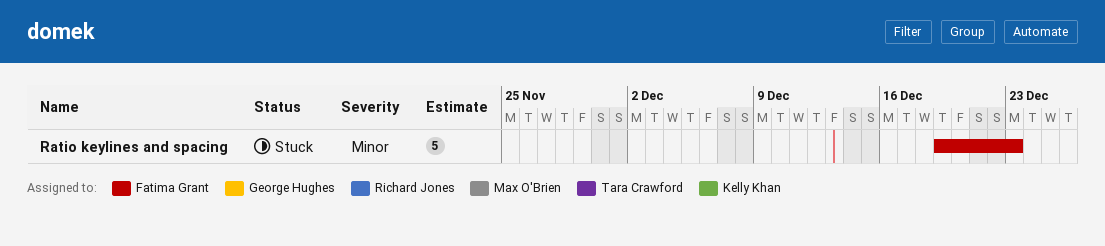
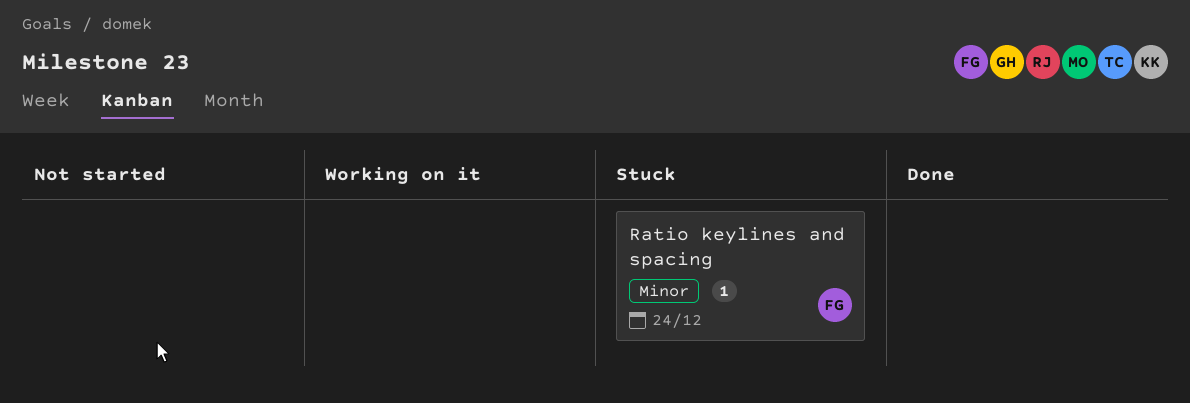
Ratio keylines and spacing, estimate: 5 -> 1
Ratio keylines and spacing, due: Dec 23 -> Dec 24

